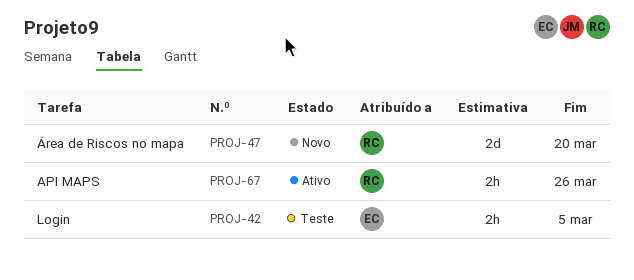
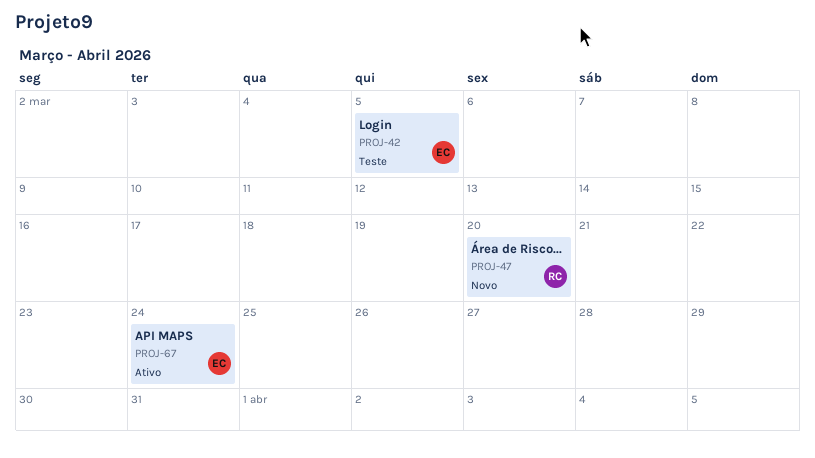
PROJ-67, owner: RC -> EC
PROJ-67, due: Mar 26 -> Mar 24

